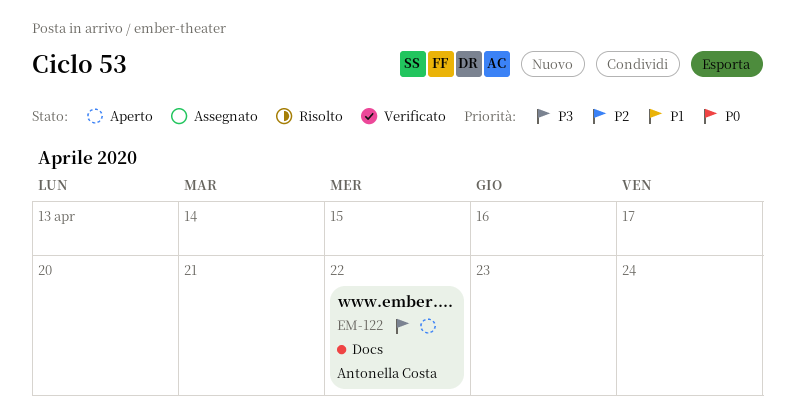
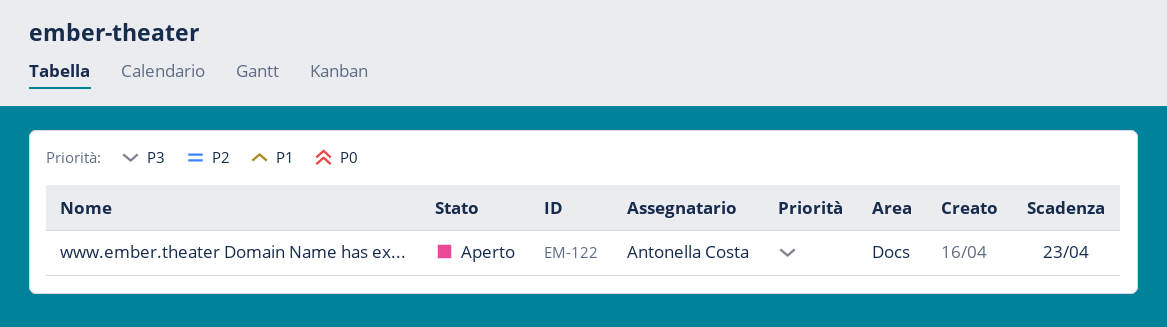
EM-122, due: Apr 22 -> Apr 23

